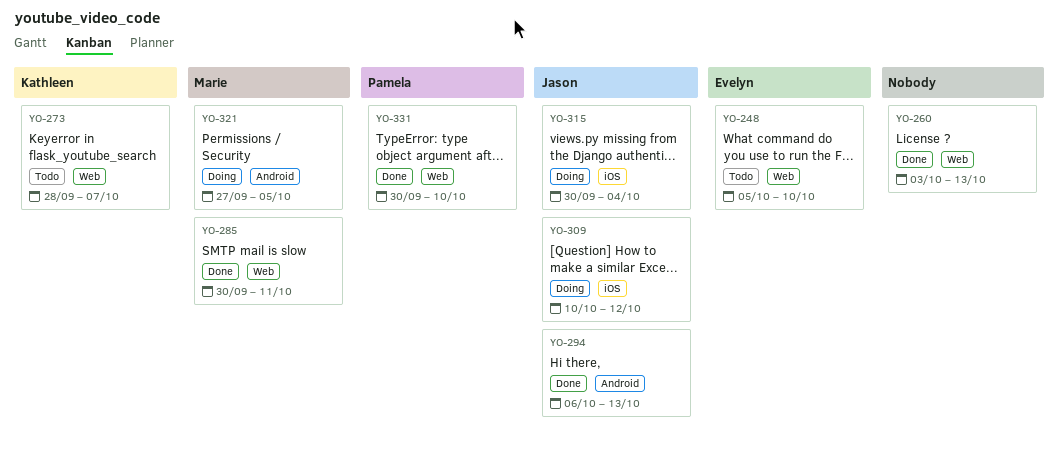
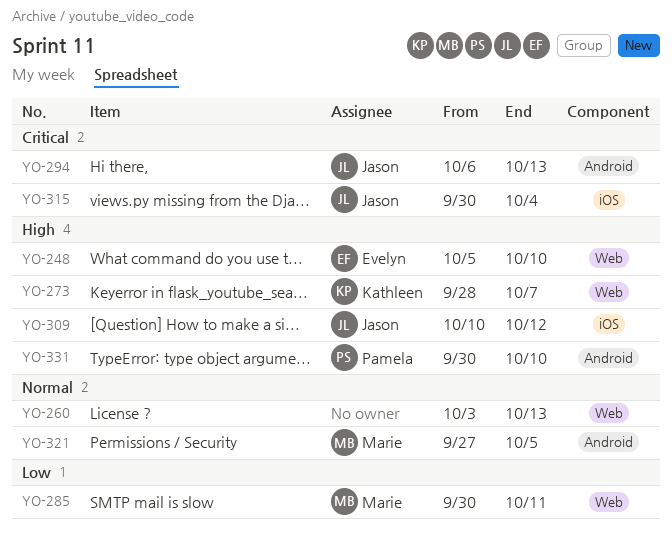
YO-331, label: Web -> Android

